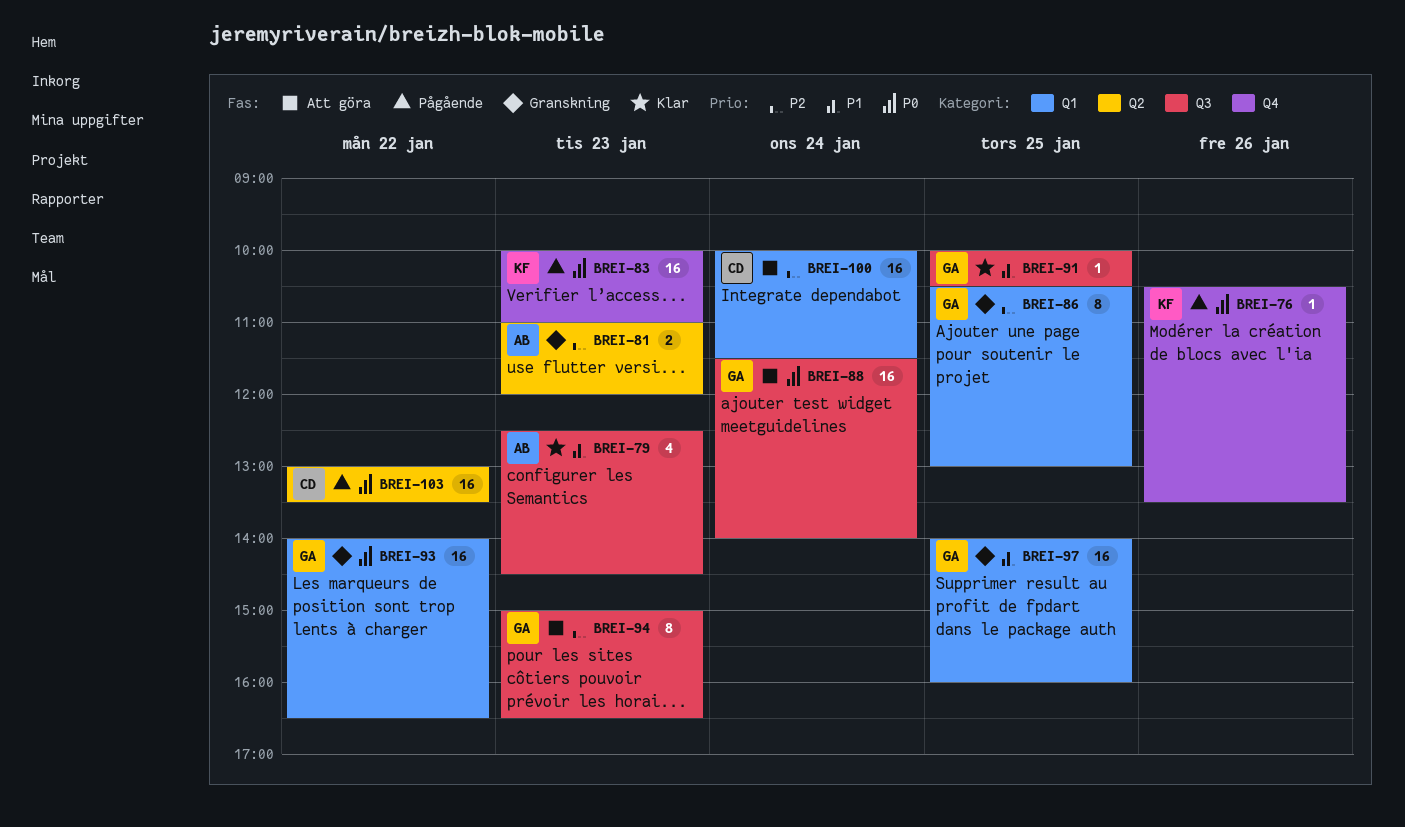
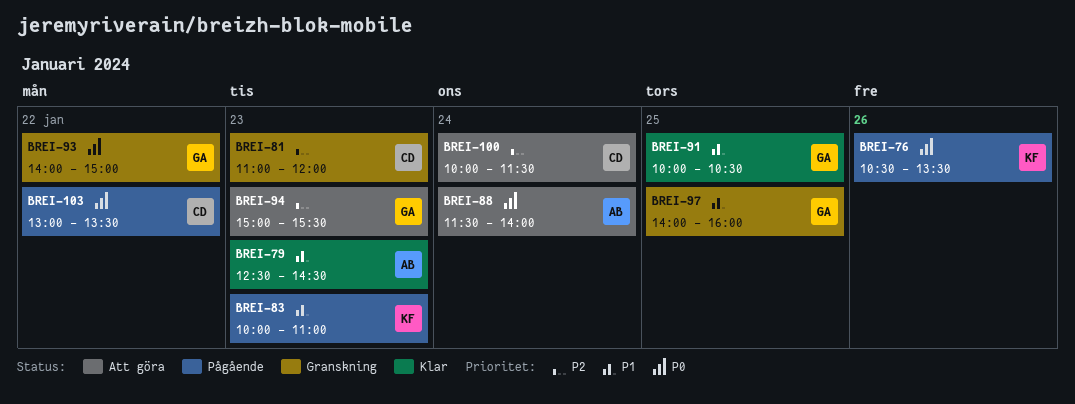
BREI-81, owner: AB -> CD
BREI-83, priority: P0 -> P1
BREI-86: present -> none
BREI-88, owner: GA -> AB
BREI-93, ends: 16:30 -> 15:00
BREI-94, ends: 16:30 -> 15:30

